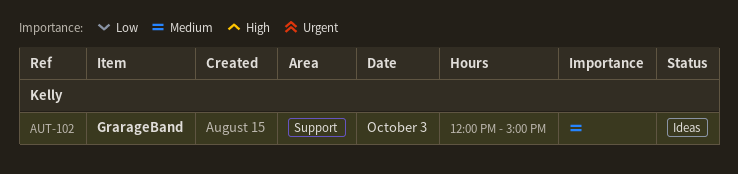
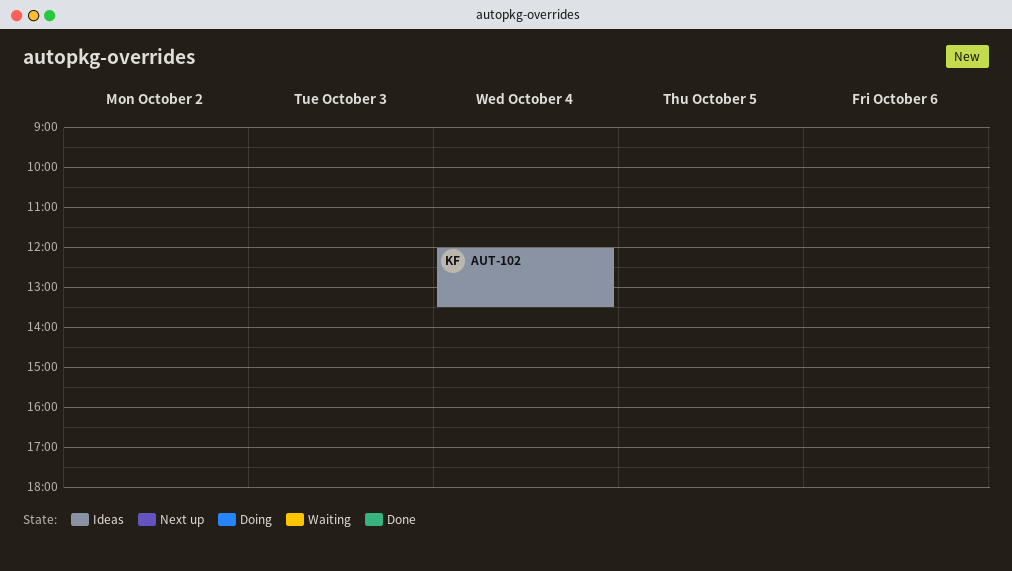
AUT-102, day: Oct 3 -> Oct 4
AUT-102, ends: 15:00 -> 13:30

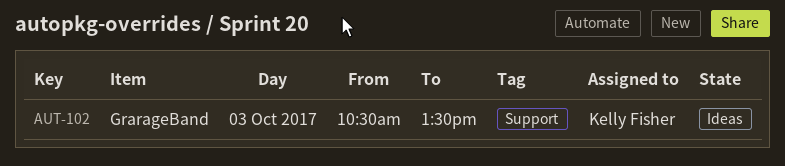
AUT-102, day: Oct 4 -> Oct 3
AUT-102, begins: 12:00 -> 10:30

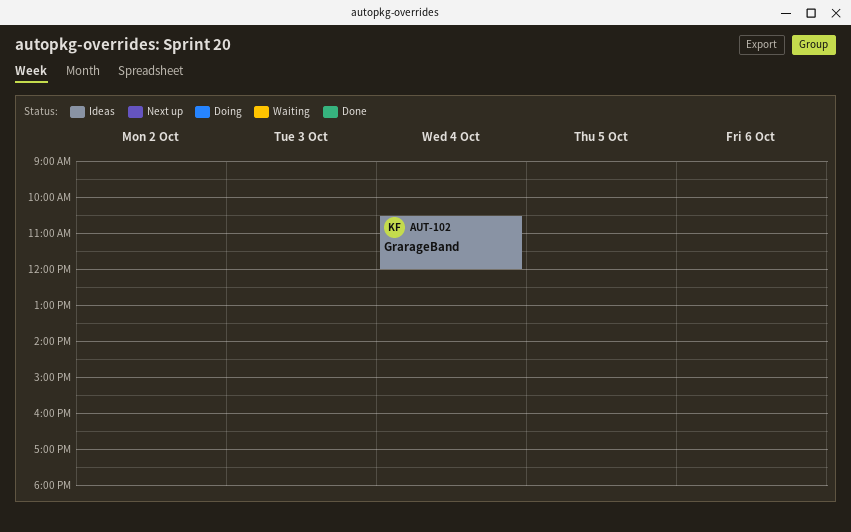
AUT-102, day: Oct 3 -> Oct 4
AUT-102, ends: 13:30 -> 12:00

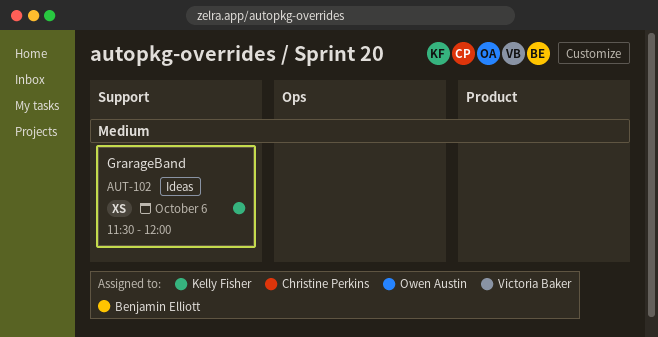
AUT-102, day: Oct 4 -> Oct 6
AUT-102, begins: 10:30 -> 11:30

